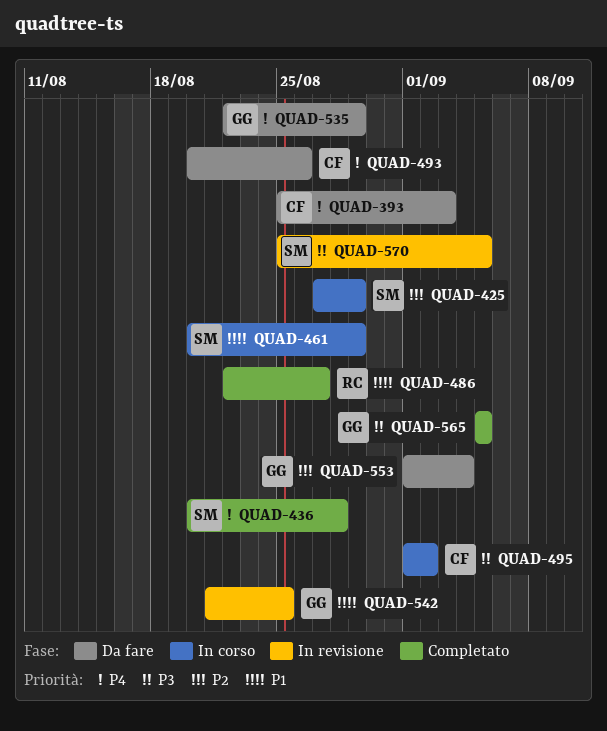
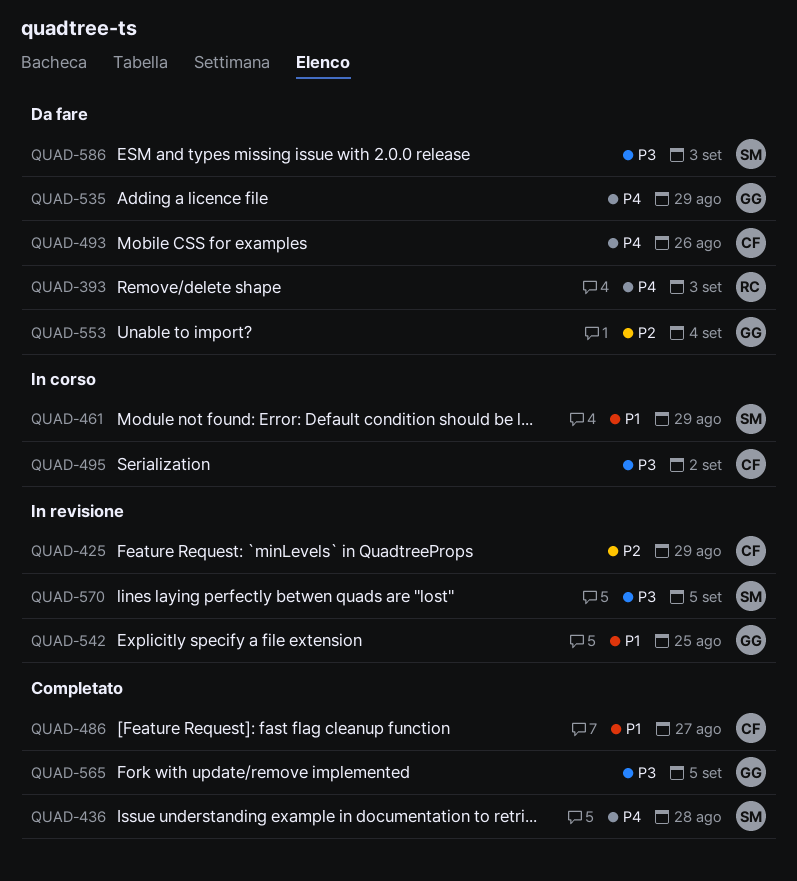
QUAD-393, owner: CF -> RC
QUAD-425, status: In corso -> In revisione
QUAD-425, owner: SM -> CF
QUAD-486, owner: RC -> CF
QUAD-586: none -> present

